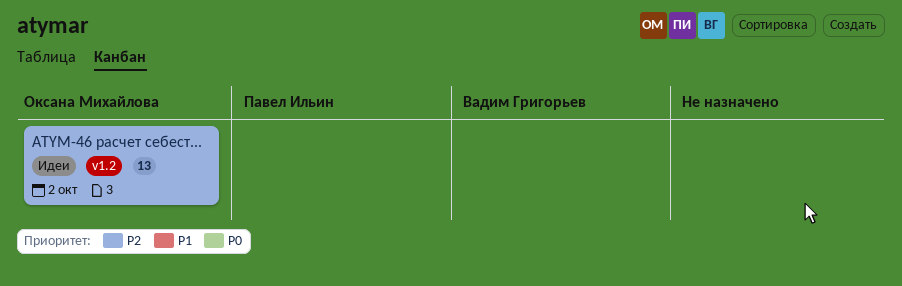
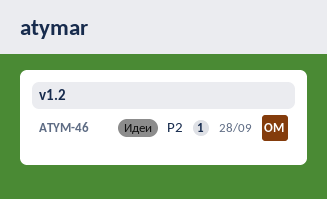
ATYM-46, estimate: 13 -> 1
ATYM-46, due: Oct 2 -> Sep 28

